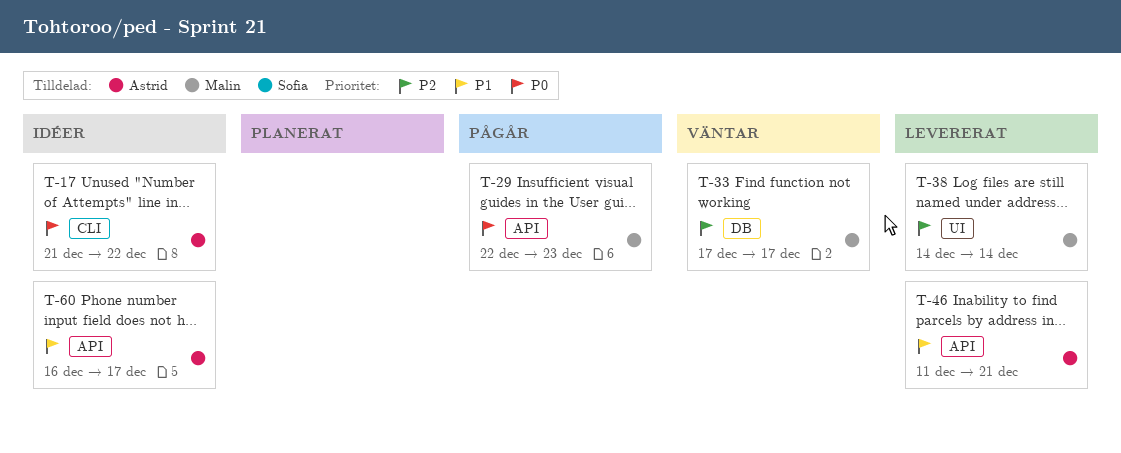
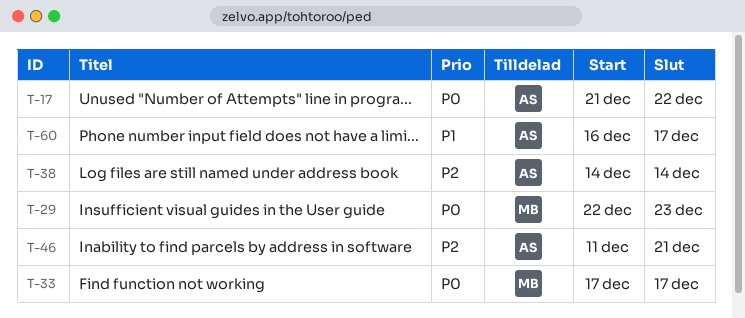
T-33, priority: P2 -> P0
T-38, owner: Malin -> Astrid
T-46, priority: P1 -> P2

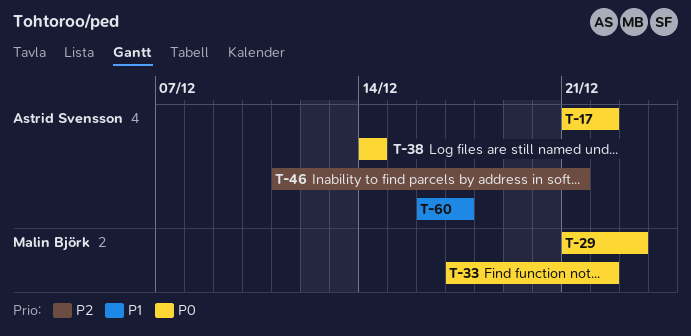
T-29, start: Dec 22 -> Dec 21
T-33, due: Dec 17 -> Dec 22
T-38, priority: P2 -> P0

